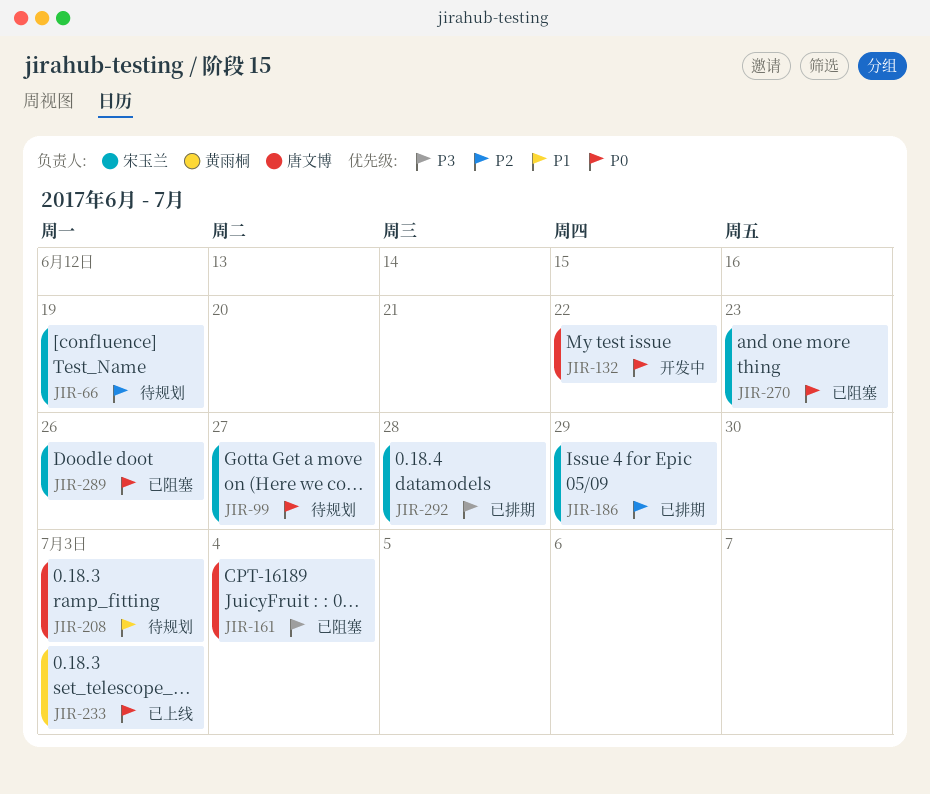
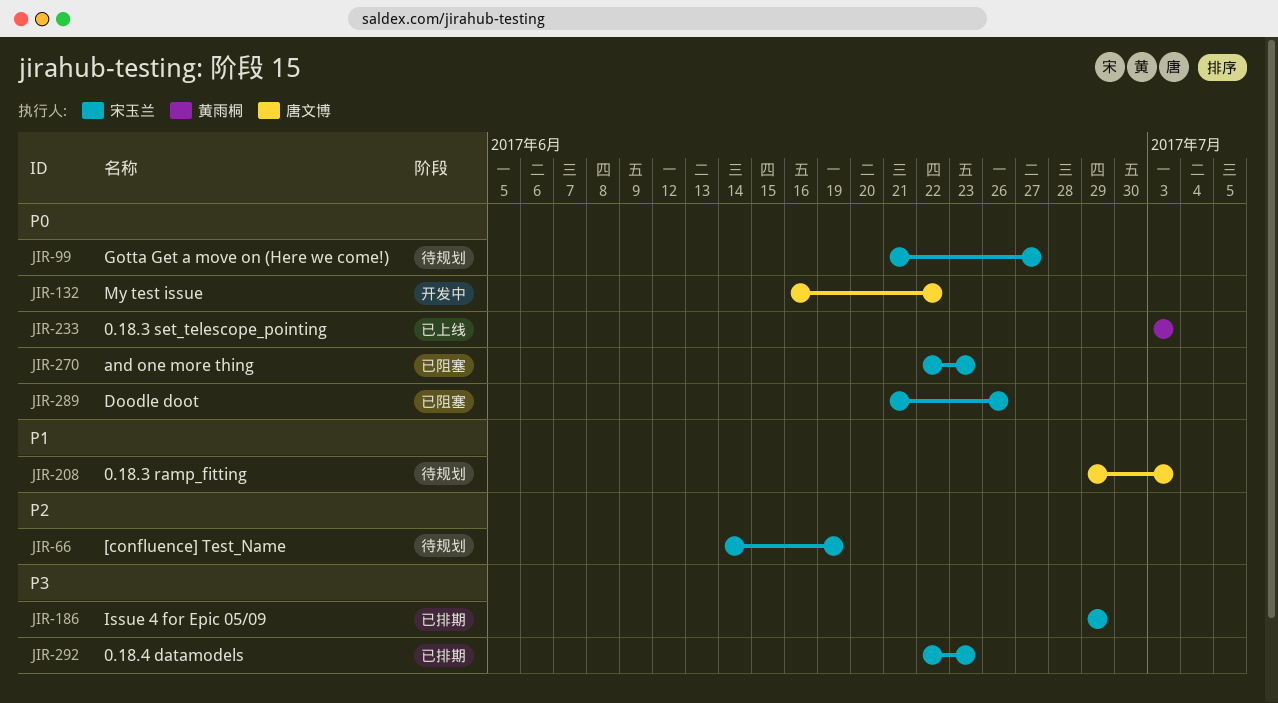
JIR-161: present -> none
JIR-186, priority: P2 -> P3
JIR-292, due: Jun 28 -> Jun 23

